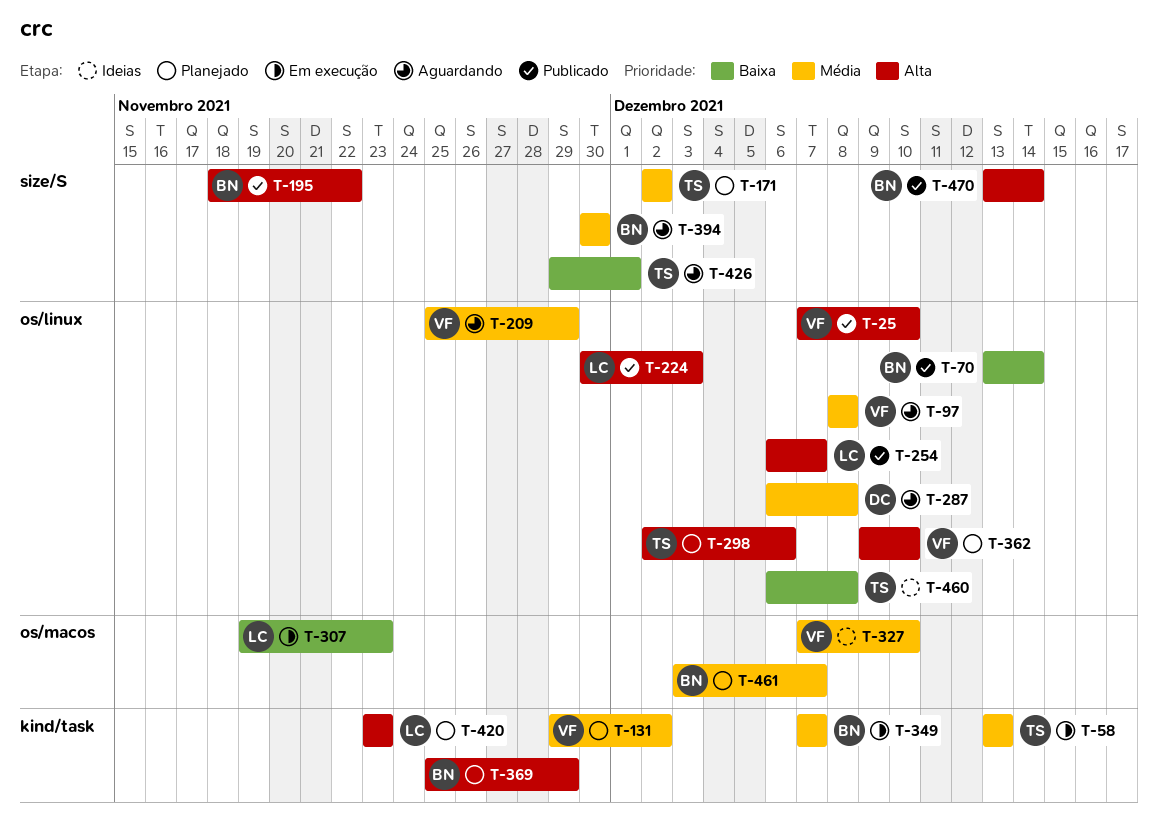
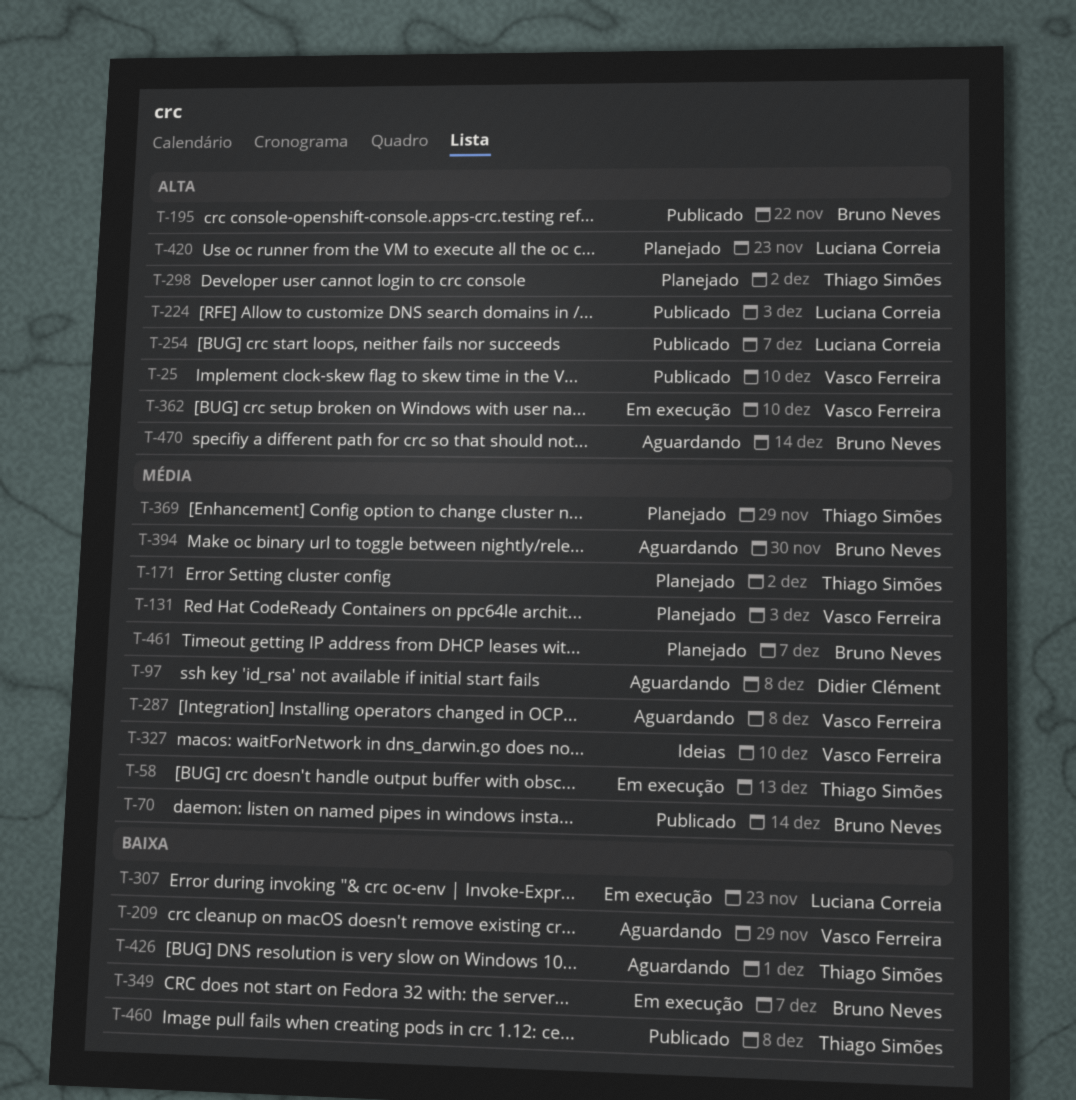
T-70, priority: Baixa -> Média
T-97, owner: Vasco Ferreira -> Didier Clément
T-131, due: Dec 2 -> Dec 3
T-209, priority: Média -> Baixa
T-287, owner: Didier Clément -> Vasco Ferreira
T-298, due: Dec 6 -> Dec 2
T-349, priority: Média -> Baixa
T-362, status: Planejado -> Em execução
T-369, owner: Bruno Neves -> Thiago Simões
T-369, priority: Alta -> Média
T-460, status: Ideias -> Publicado
T-470, status: Publicado -> Aguardando

